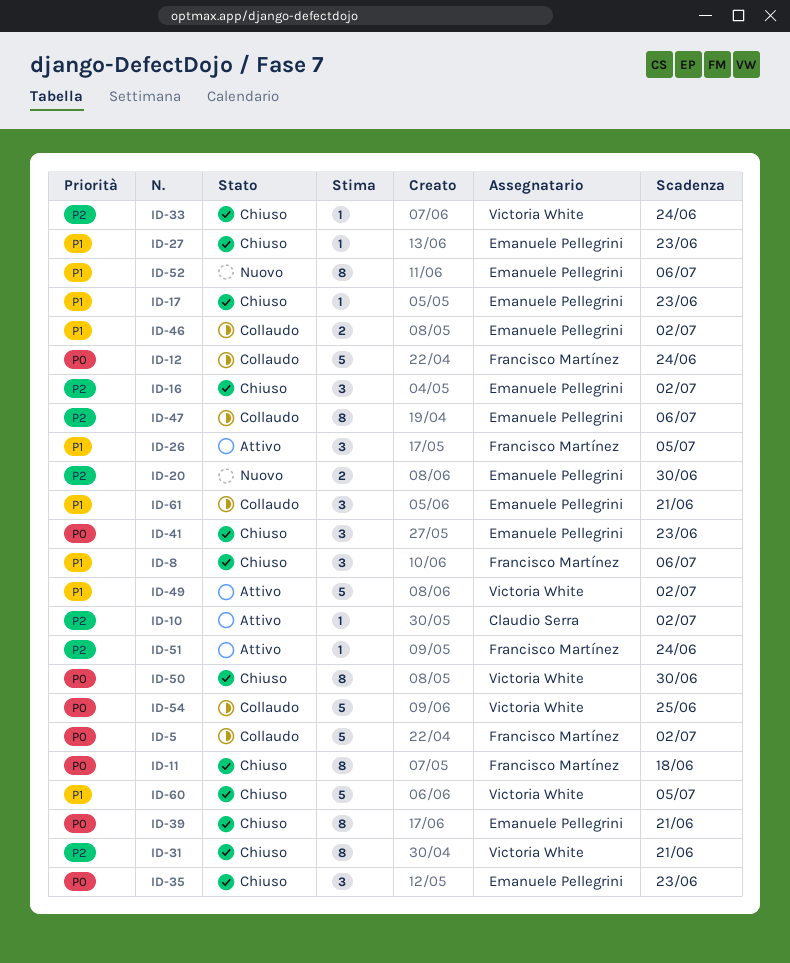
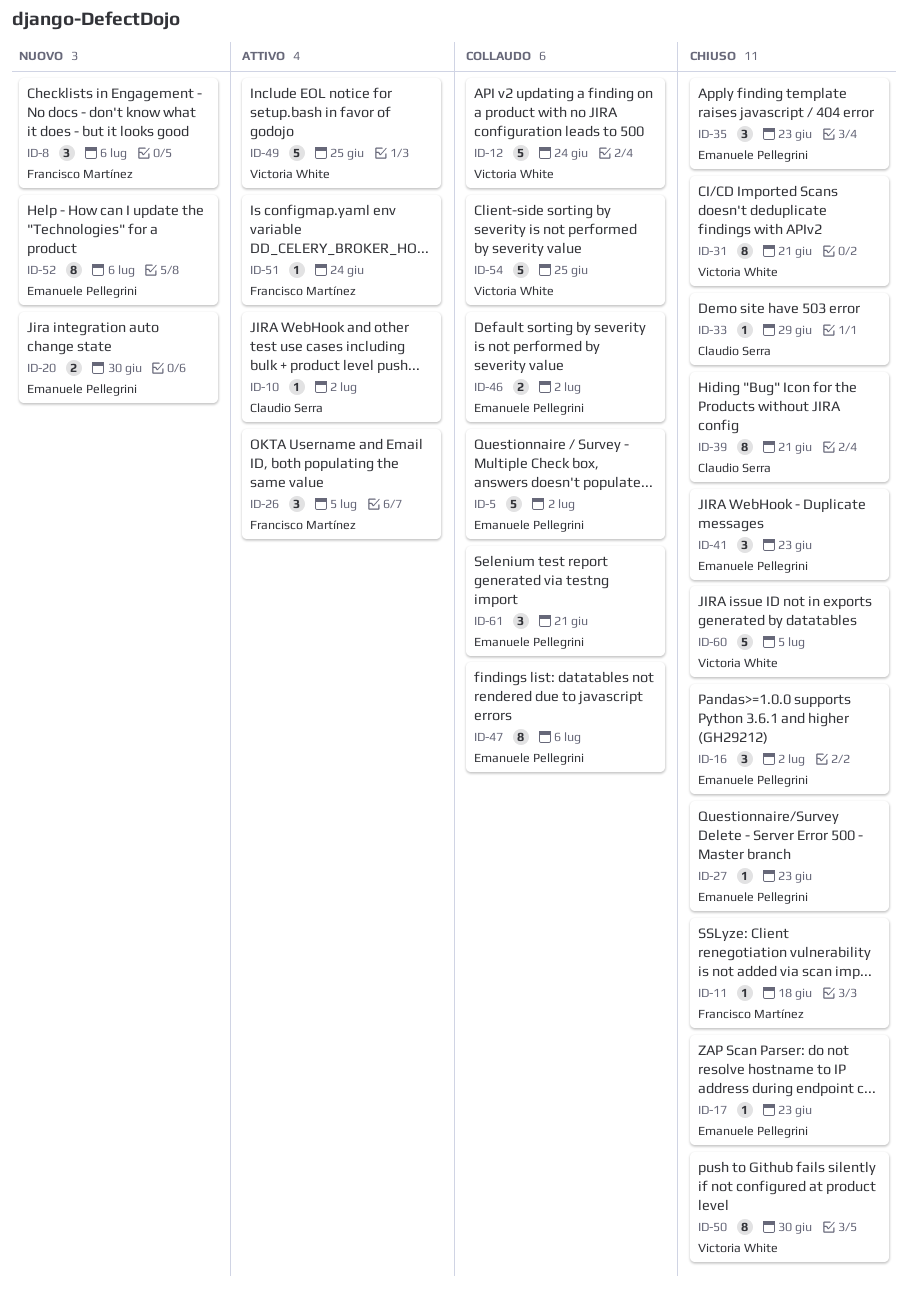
ID-5, owner: Francisco Martínez -> Emanuele Pellegrini
ID-8, status: Chiuso -> Nuovo
ID-11, estimate: 8 -> 1
ID-12, owner: Francisco Martínez -> Victoria White
ID-33, owner: Victoria White -> Claudio Serra
ID-33, due: Jun 24 -> Jun 29
ID-39, owner: Emanuele Pellegrini -> Claudio Serra
ID-49, due: Jul 2 -> Jun 25

